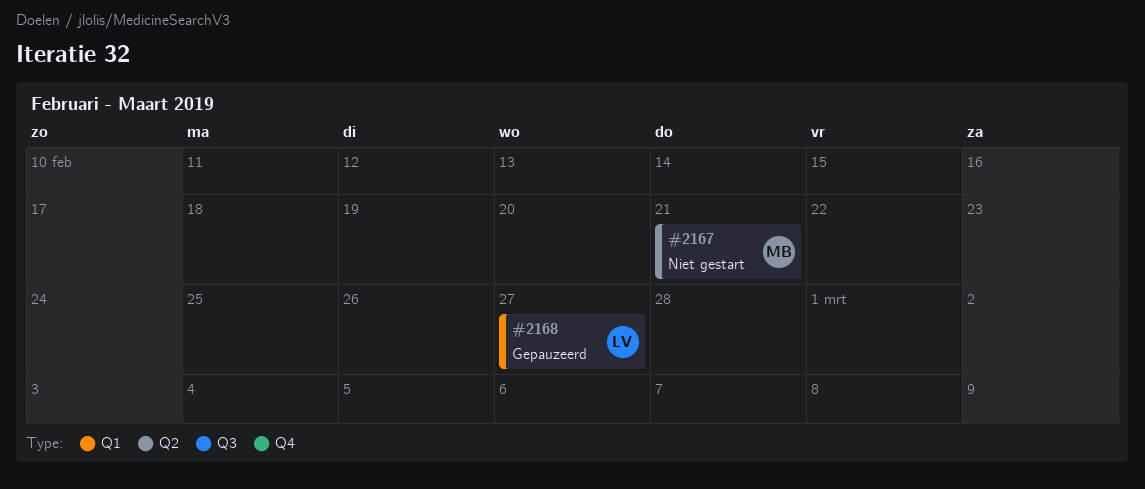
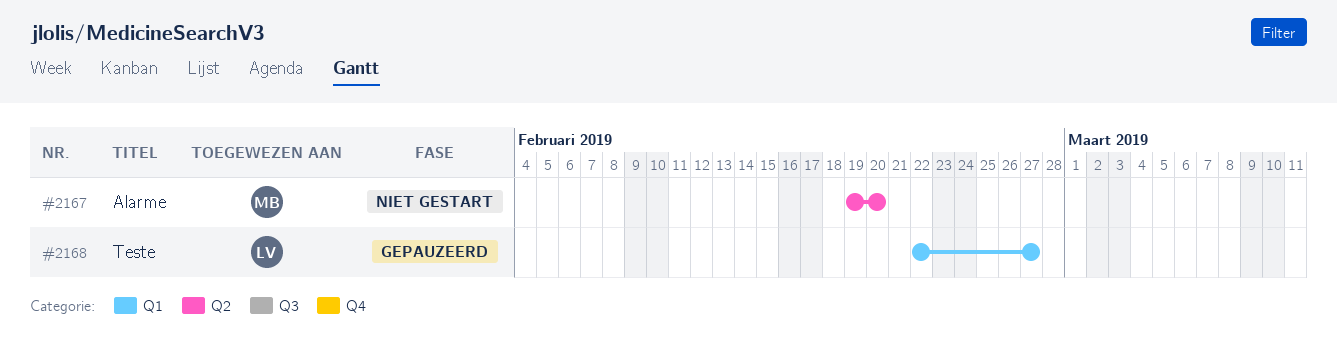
#2167, due: Feb 21 -> Feb 20

